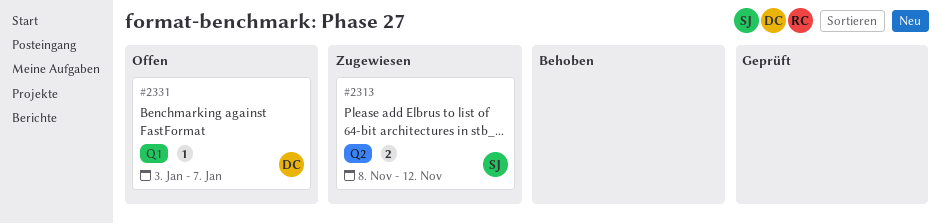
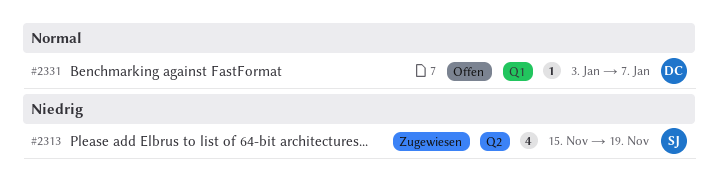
#2313, estimate: 2 -> 4
#2313, start: Nov 8 -> Nov 15
#2313, due: Nov 12 -> Nov 19

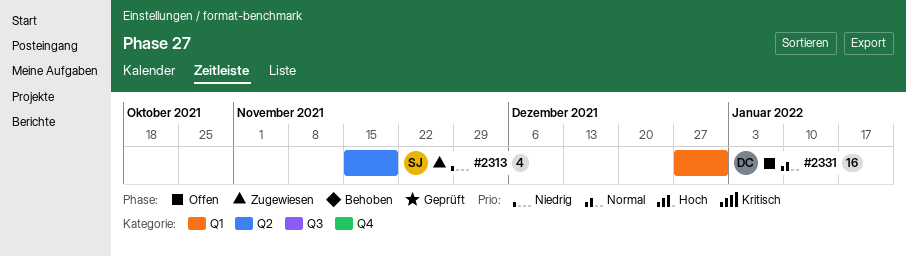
#2331, estimate: 1 -> 16
#2331, start: Jan 3 -> Dec 27
#2331, due: Jan 7 -> Dec 31

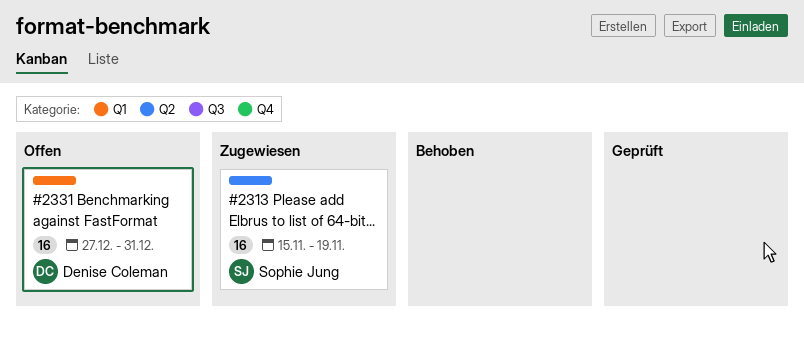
#2313, estimate: 4 -> 16

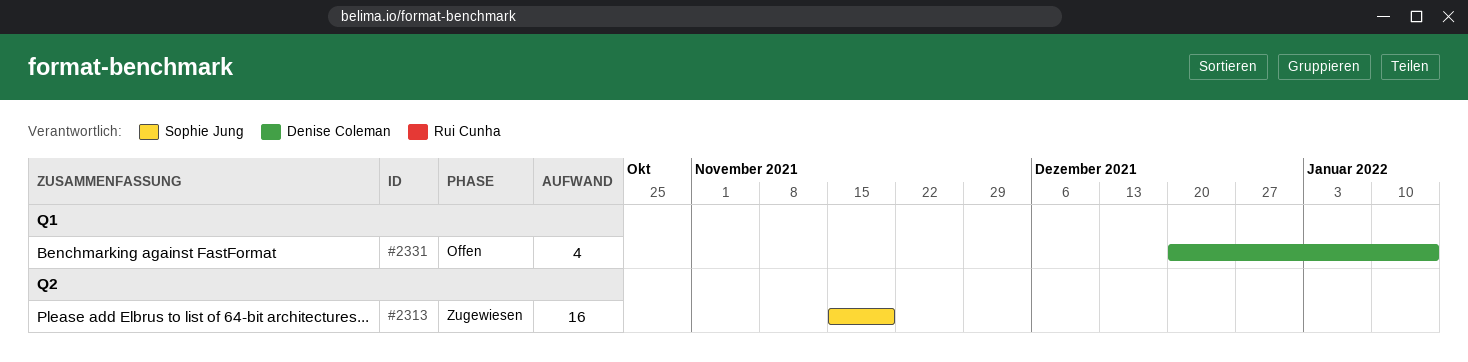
#2331, estimate: 16 -> 4
#2331, start: Dec 27 -> Dec 20
#2331, due: Dec 31 -> Jan 14

